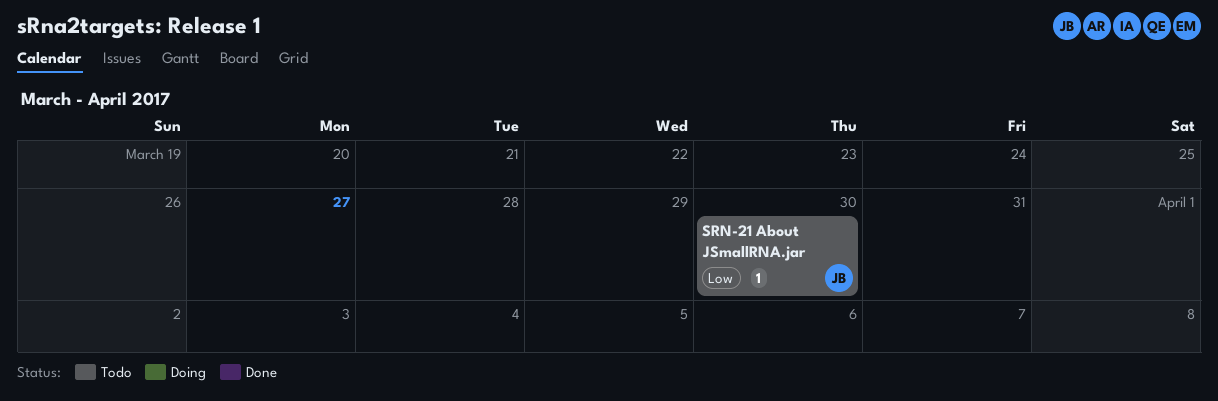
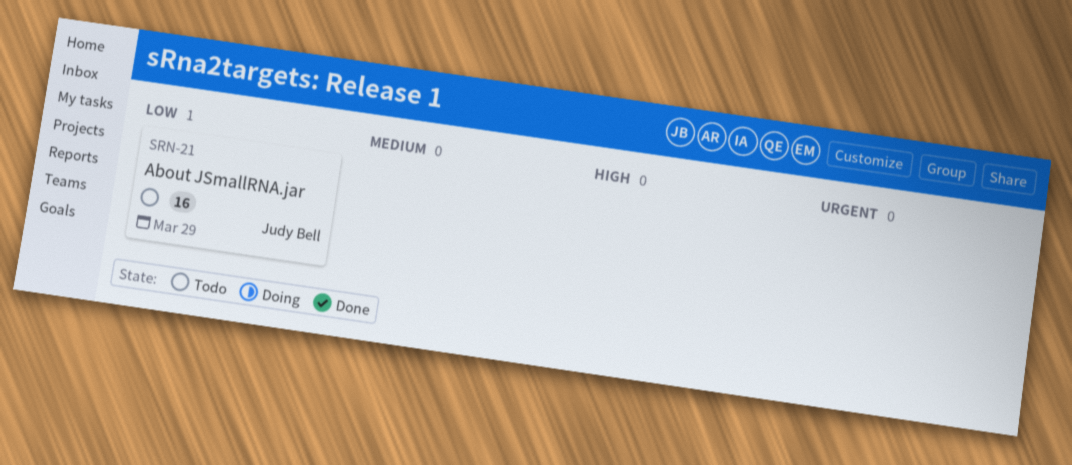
SRN-21, estimate: 1 -> 16
SRN-21, due: Mar 30 -> Mar 29

